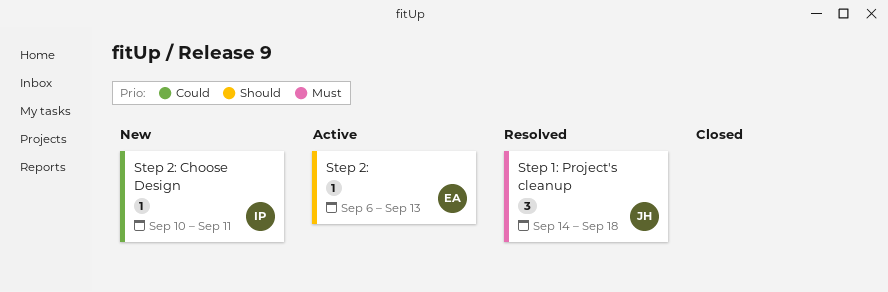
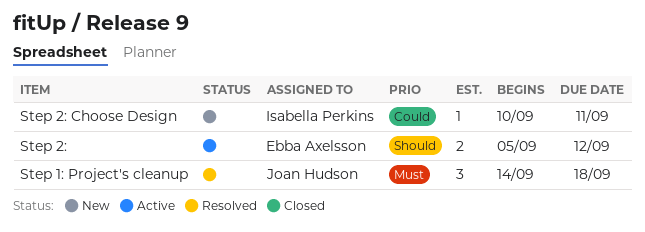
Step 2:, estimate: 1 -> 2
Step 2:, start: Sep 6 -> Sep 5
Step 2:, due: Sep 13 -> Sep 12

